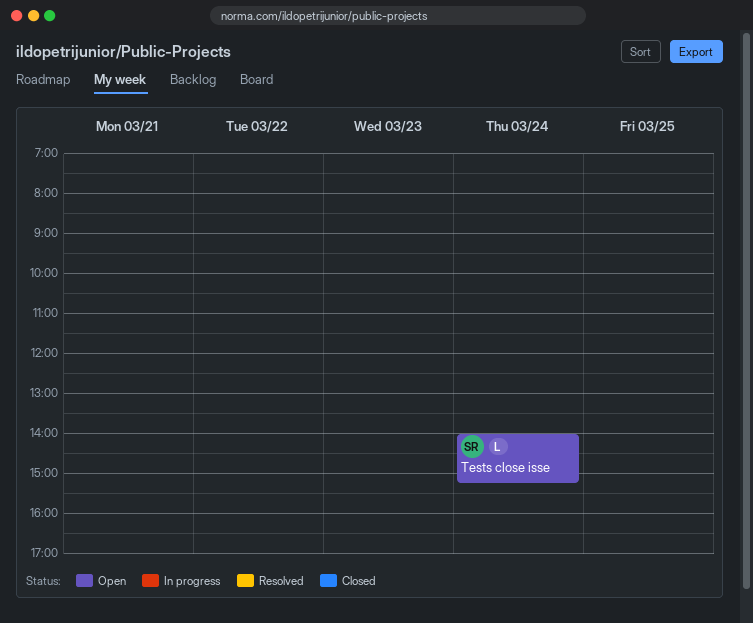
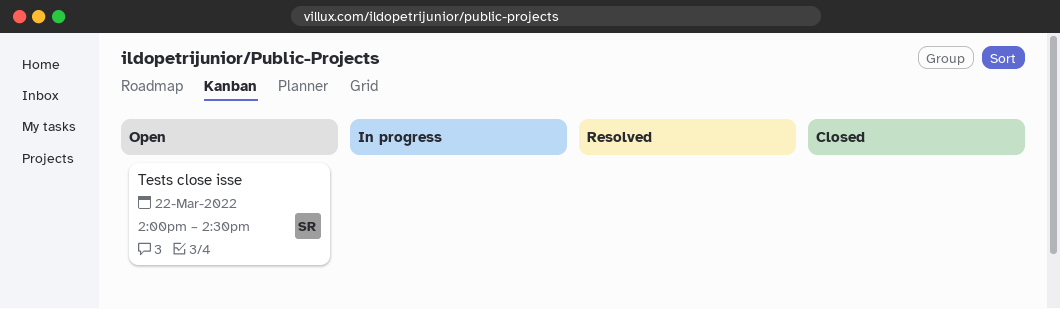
Tests close isse, day: Mar 24 -> Mar 22
Tests close isse, ends: 15:15 -> 14:30

